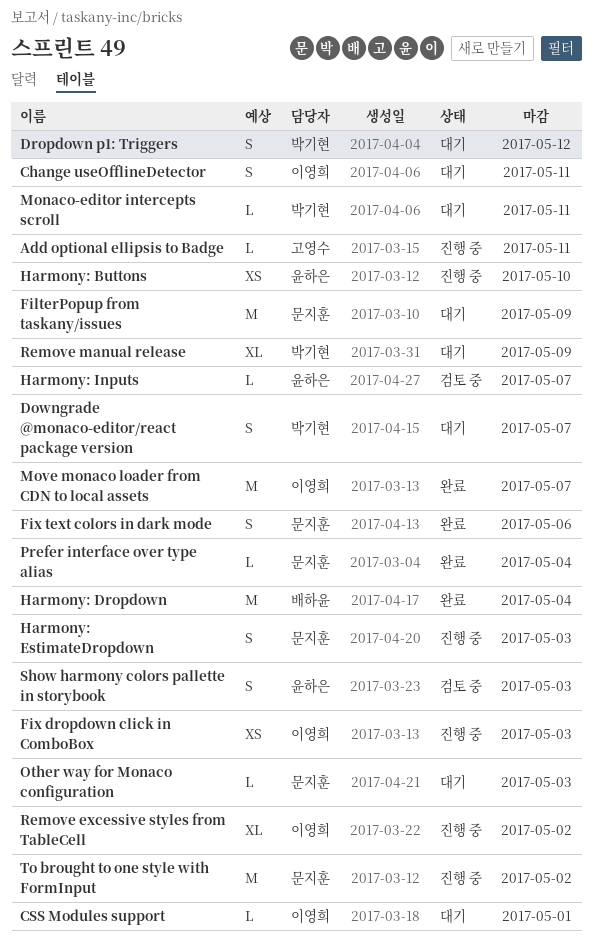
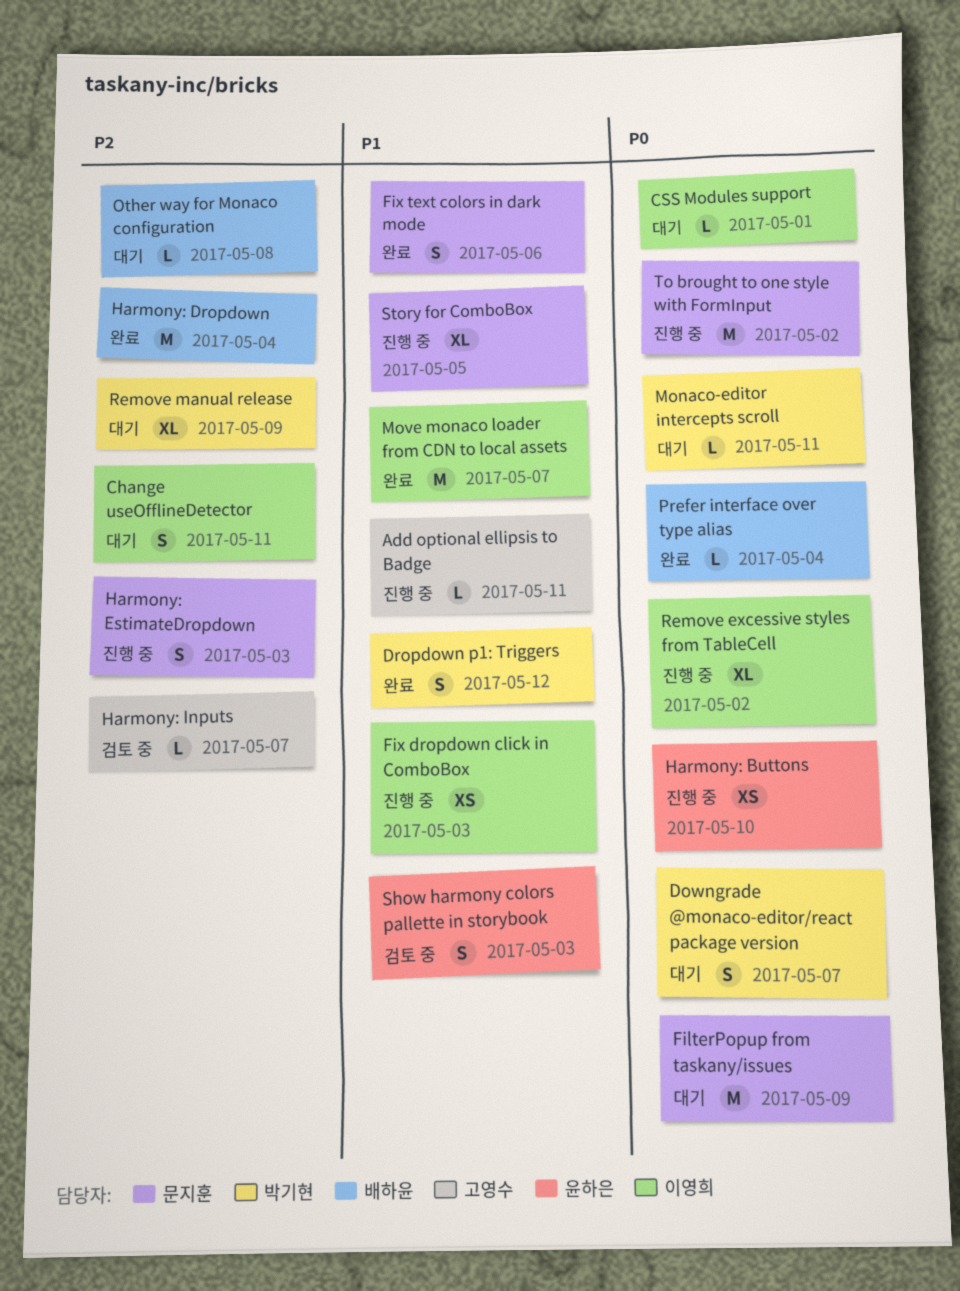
Dropdown p1: Triggers, status: 대기 -> 완료
Harmony: Inputs, owner: 윤하은 -> 고영수
Other way for Monaco configuration, owner: 문지훈 -> 배하윤
Other way for Monaco configuration, due: May 3 -> May 8
Prefer interface over type alias, owner: 문지훈 -> 배하윤
Story for ComboBox: none -> present

